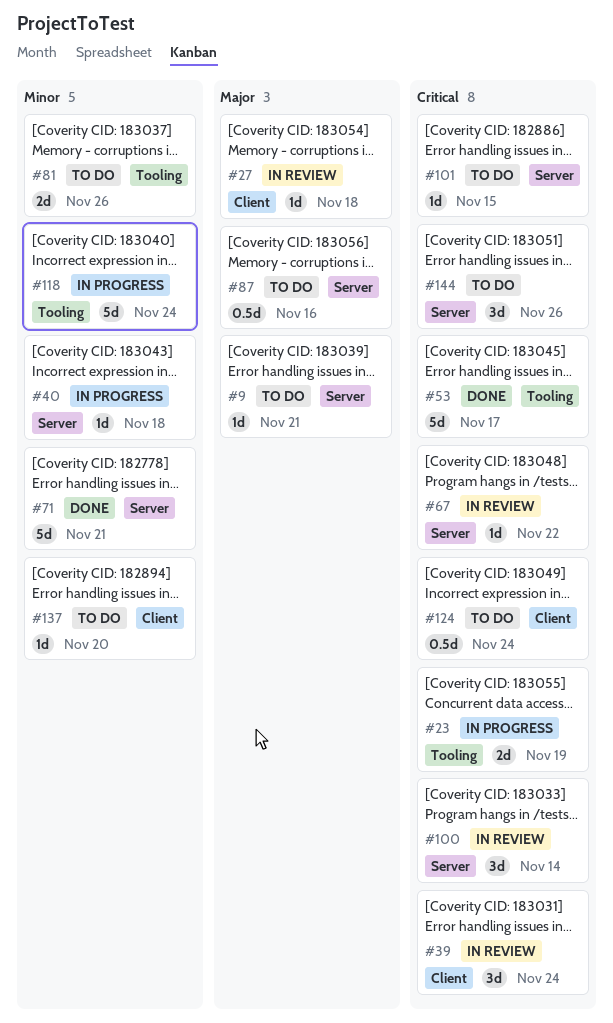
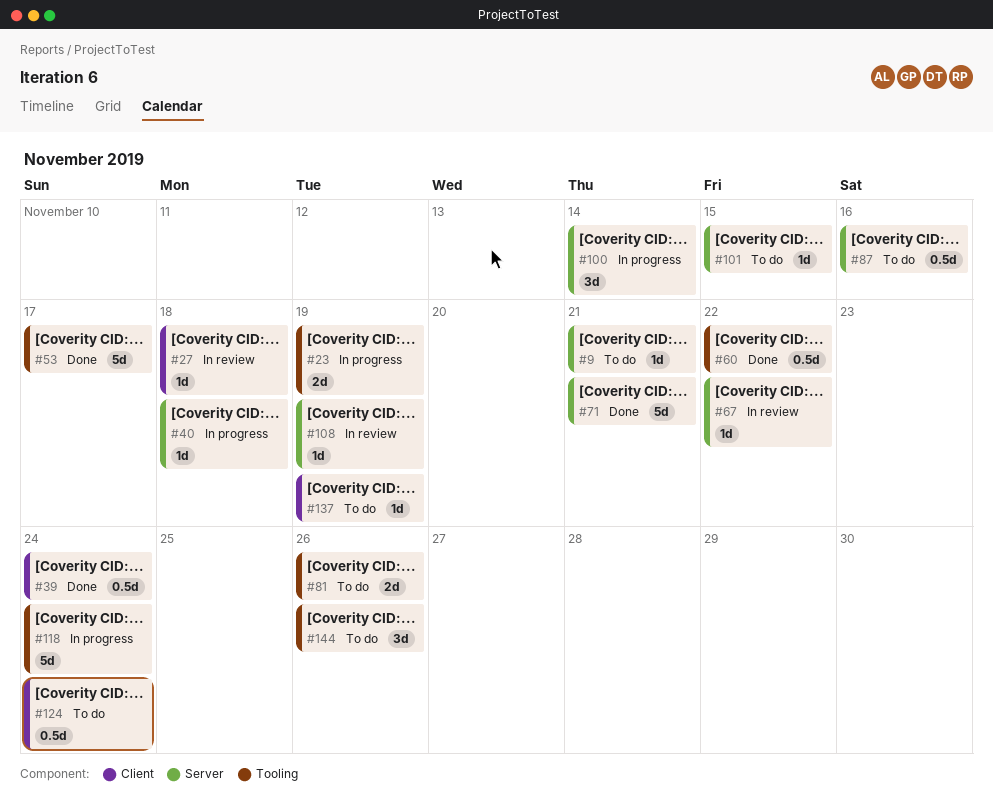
#39, status: In review -> Done
#39, estimate: 3d -> 0.5d
#60: none -> present
#100, status: In review -> In progress
#108: none -> present
#137, due: Nov 20 -> Nov 19
#144, label: Server -> Tooling

